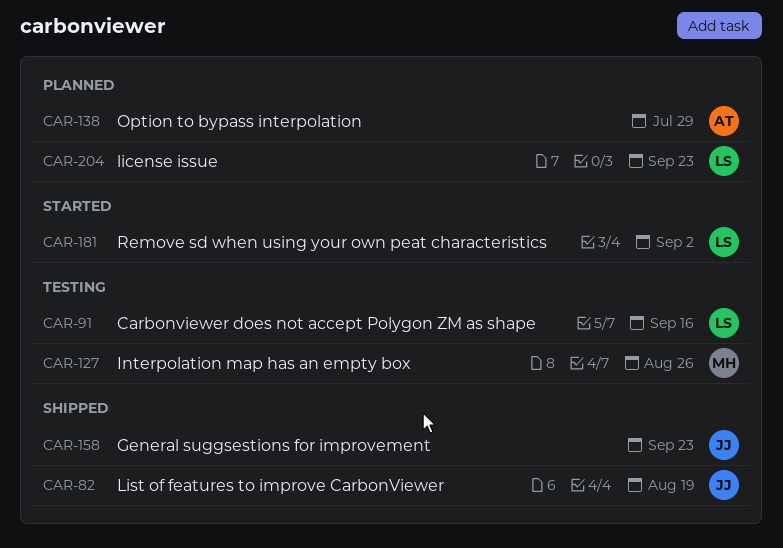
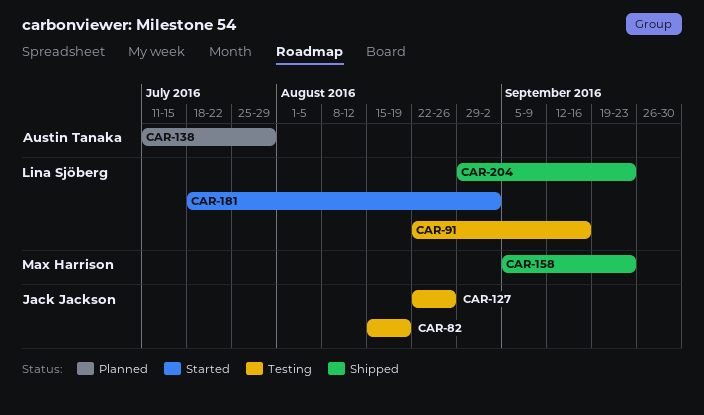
CAR-82, status: Shipped -> Testing
CAR-127, owner: Max Harrison -> Jack Jackson
CAR-158, owner: Jack Jackson -> Max Harrison
CAR-204, status: Planned -> Shipped

